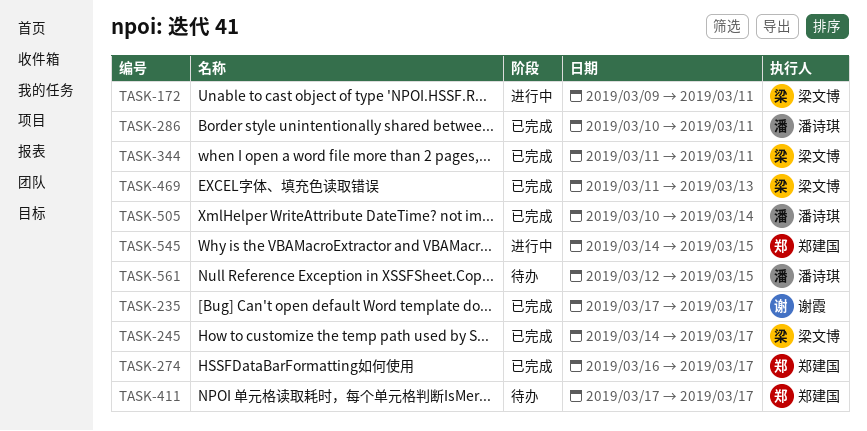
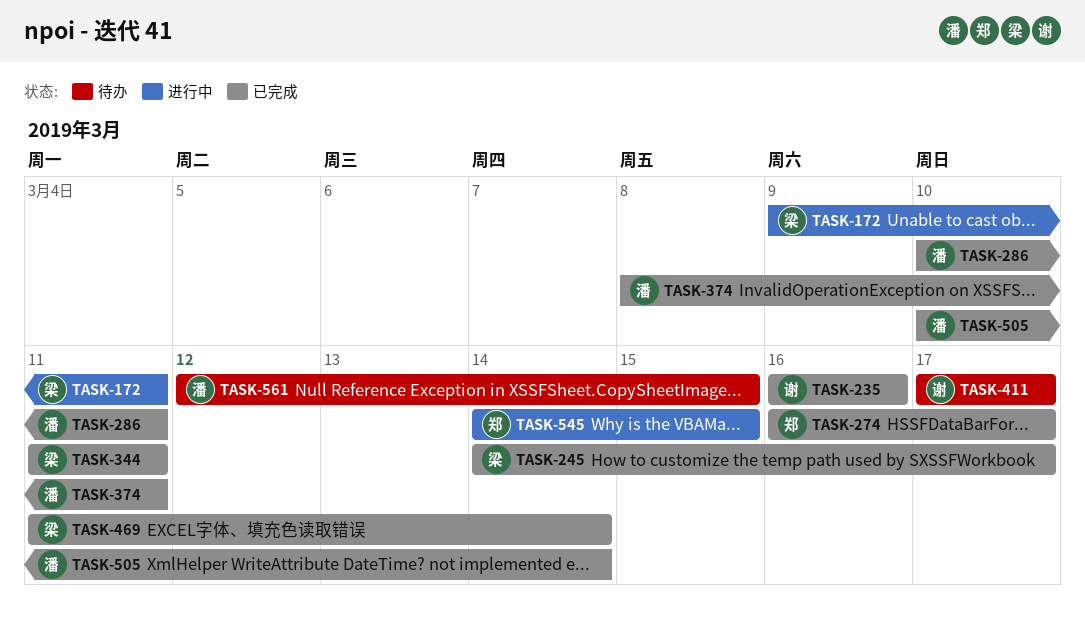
TASK-235, start: Mar 17 -> Mar 16
TASK-235, due: Mar 17 -> Mar 16
TASK-374: none -> present
TASK-411, owner: 郑建国 -> 谢霞
TASK-469, due: Mar 13 -> Mar 14

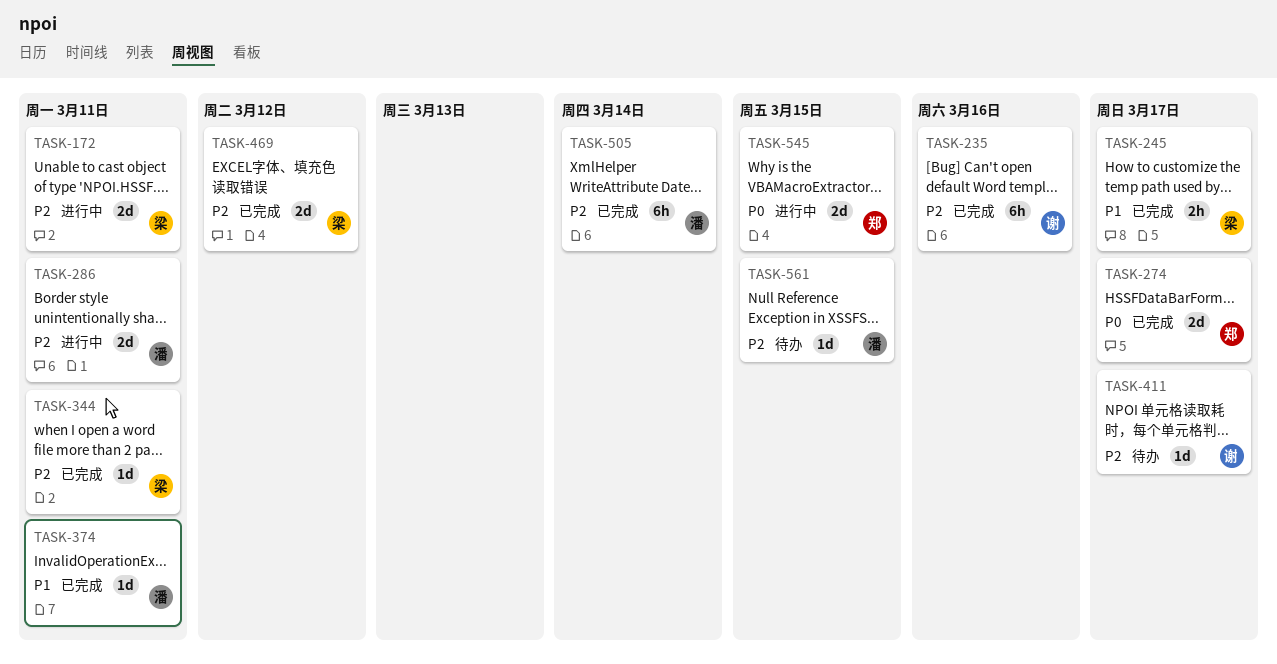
TASK-286, status: 已完成 -> 进行中
TASK-469, due: Mar 14 -> Mar 12

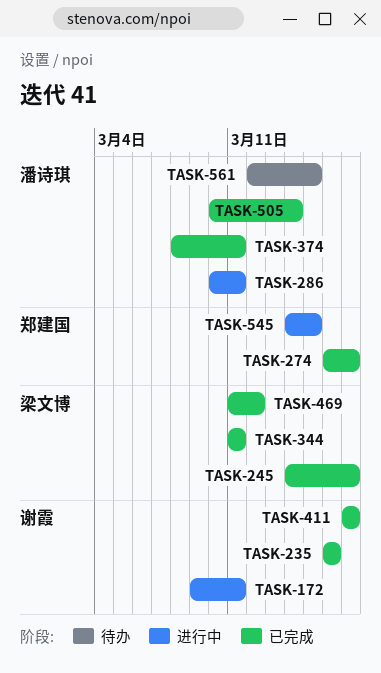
TASK-172, owner: 梁文博 -> 谢霞
TASK-411, status: 待办 -> 已完成

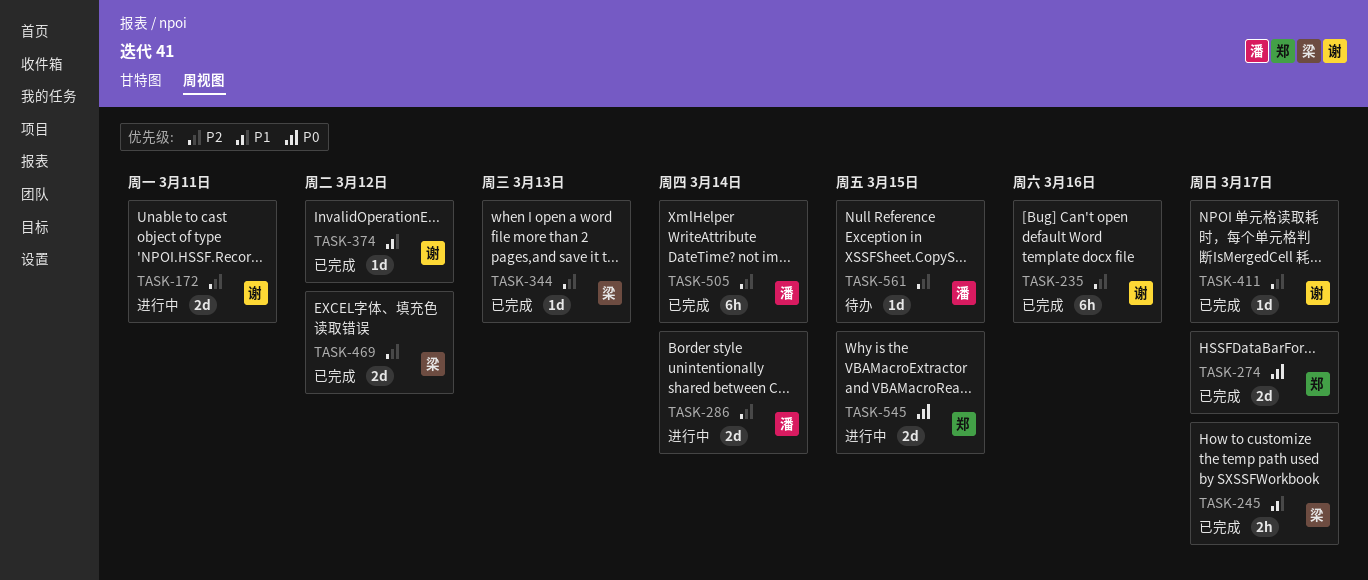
TASK-286, due: Mar 11 -> Mar 14
TASK-344, due: Mar 11 -> Mar 13
TASK-374, owner: 潘诗琪 -> 谢霞
TASK-374, due: Mar 11 -> Mar 12

